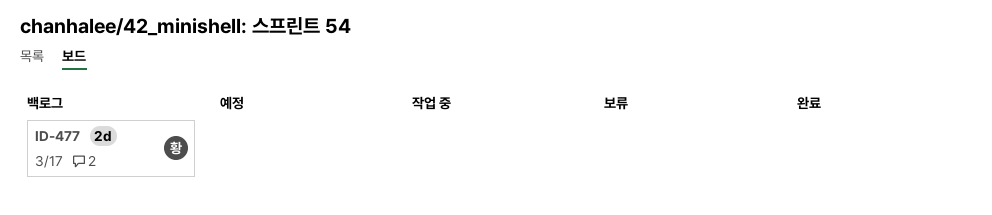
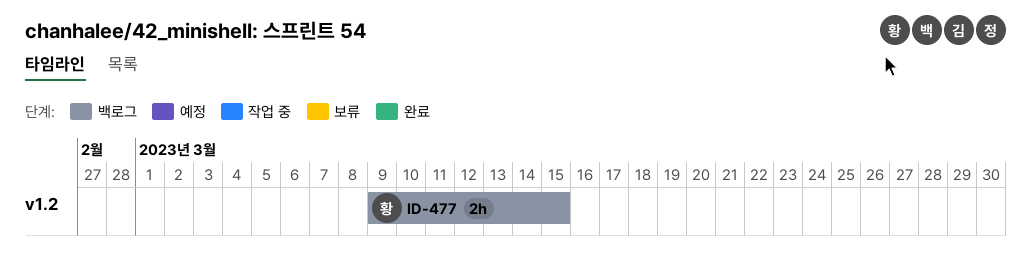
ID-477, estimate: 2d -> 2h
ID-477, due: Mar 17 -> Mar 15

